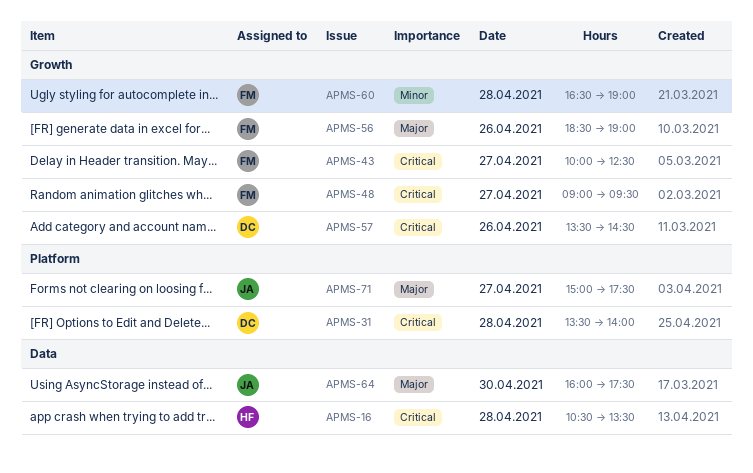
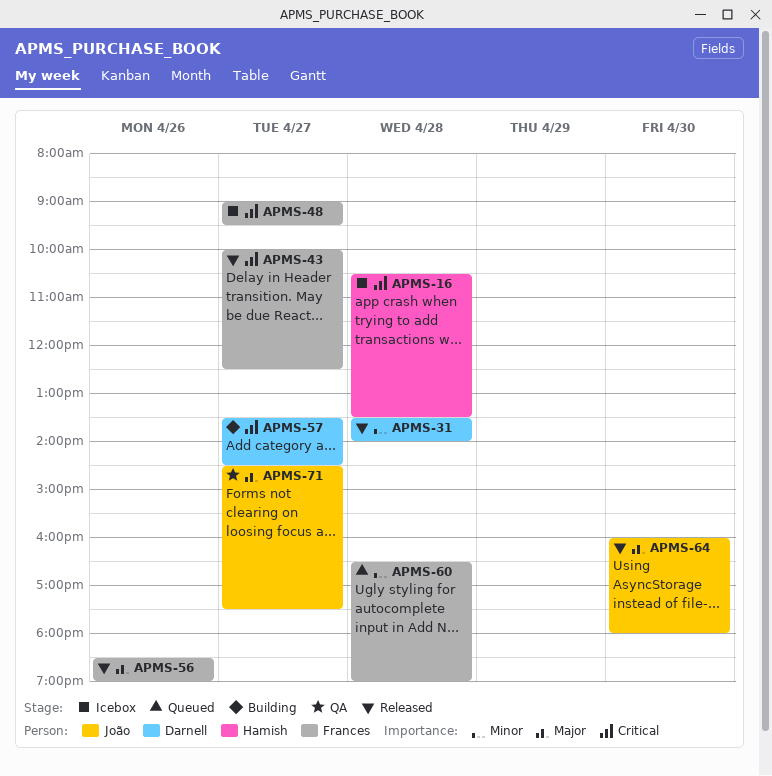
APMS-31, priority: Critical -> Minor
APMS-57, day: Apr 26 -> Apr 27
APMS-64, ends: 17:30 -> 18:00
APMS-71, begins: 15:00 -> 14:30

